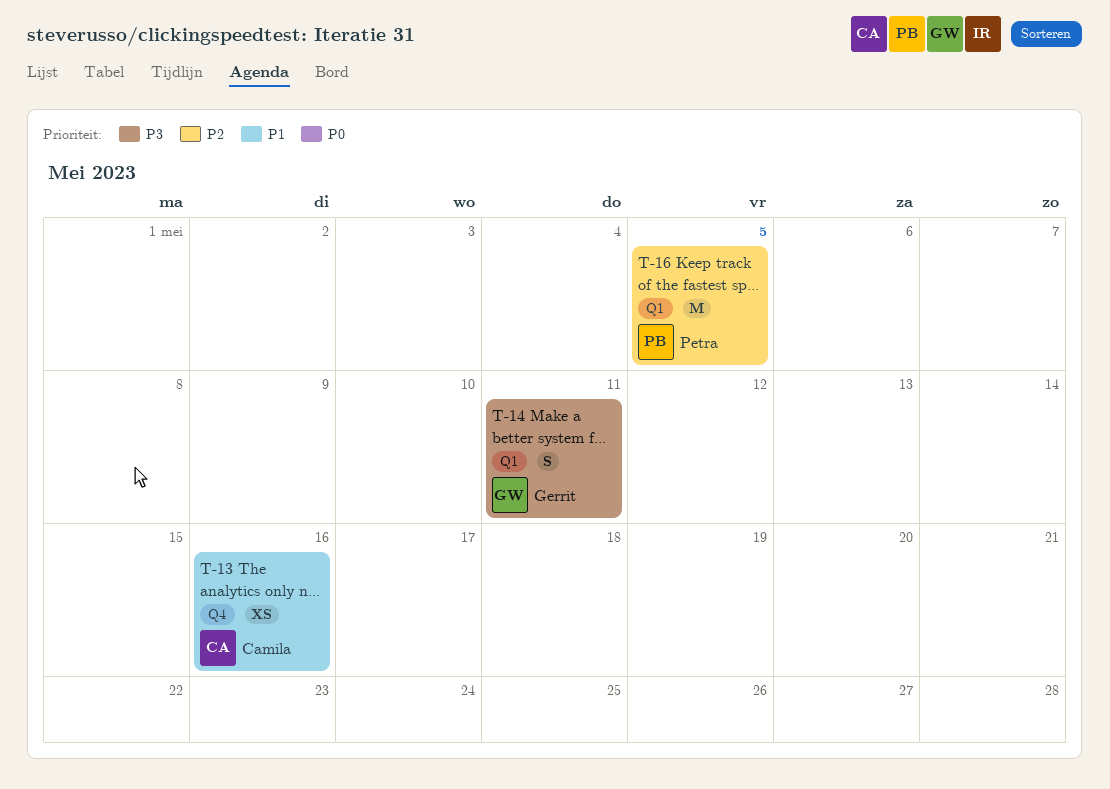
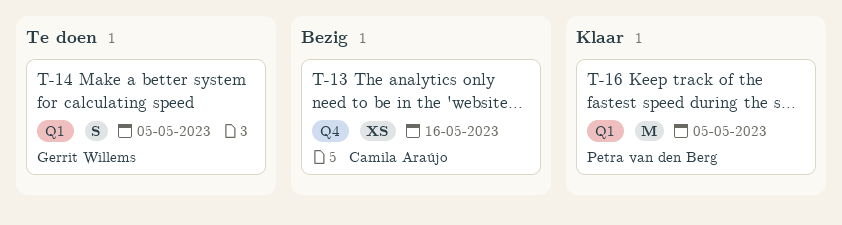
T-14, due: May 11 -> May 5

